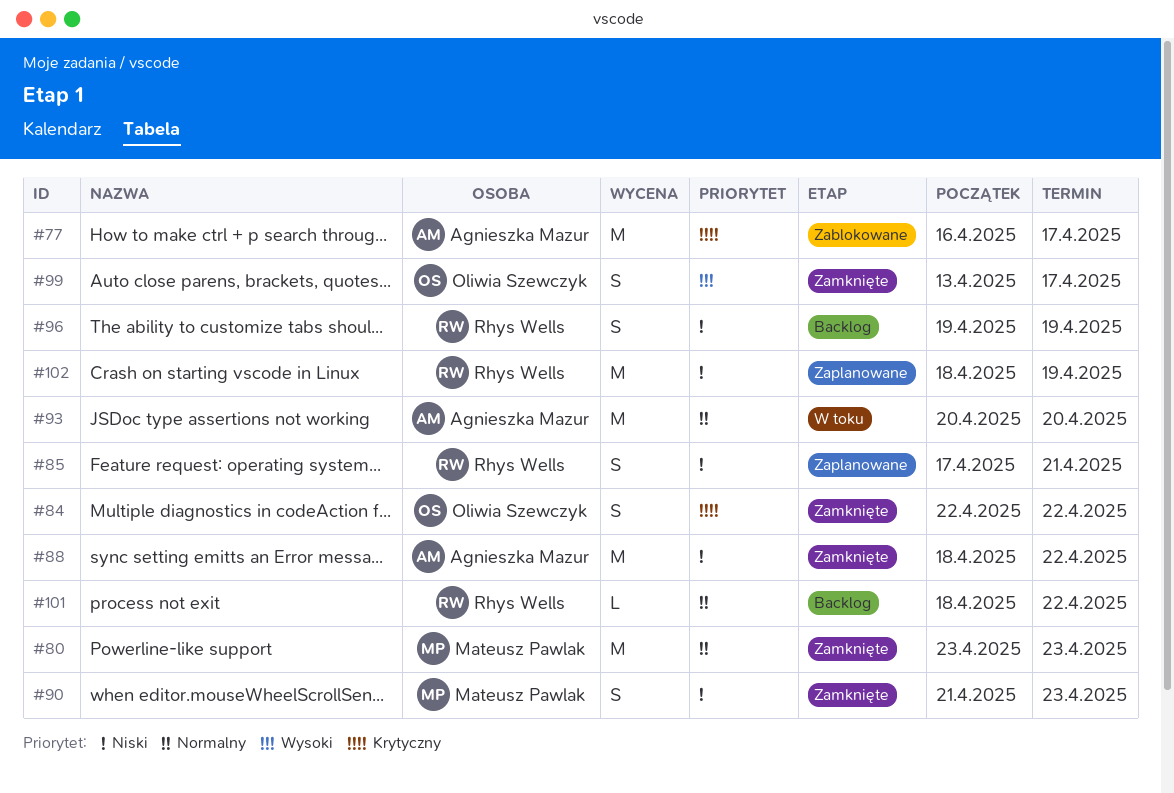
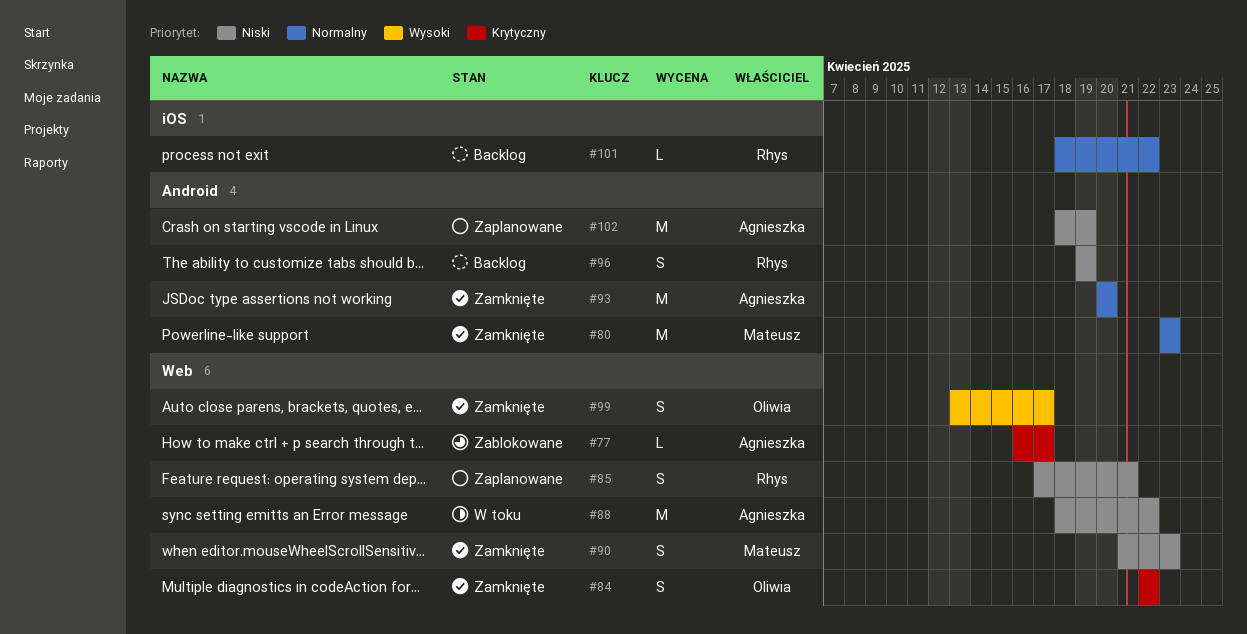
#77, estimate: M -> L
#88, status: Zamknięte -> W toku
#93, status: W toku -> Zamknięte
#102, owner: Rhys Wells -> Agnieszka Mazur

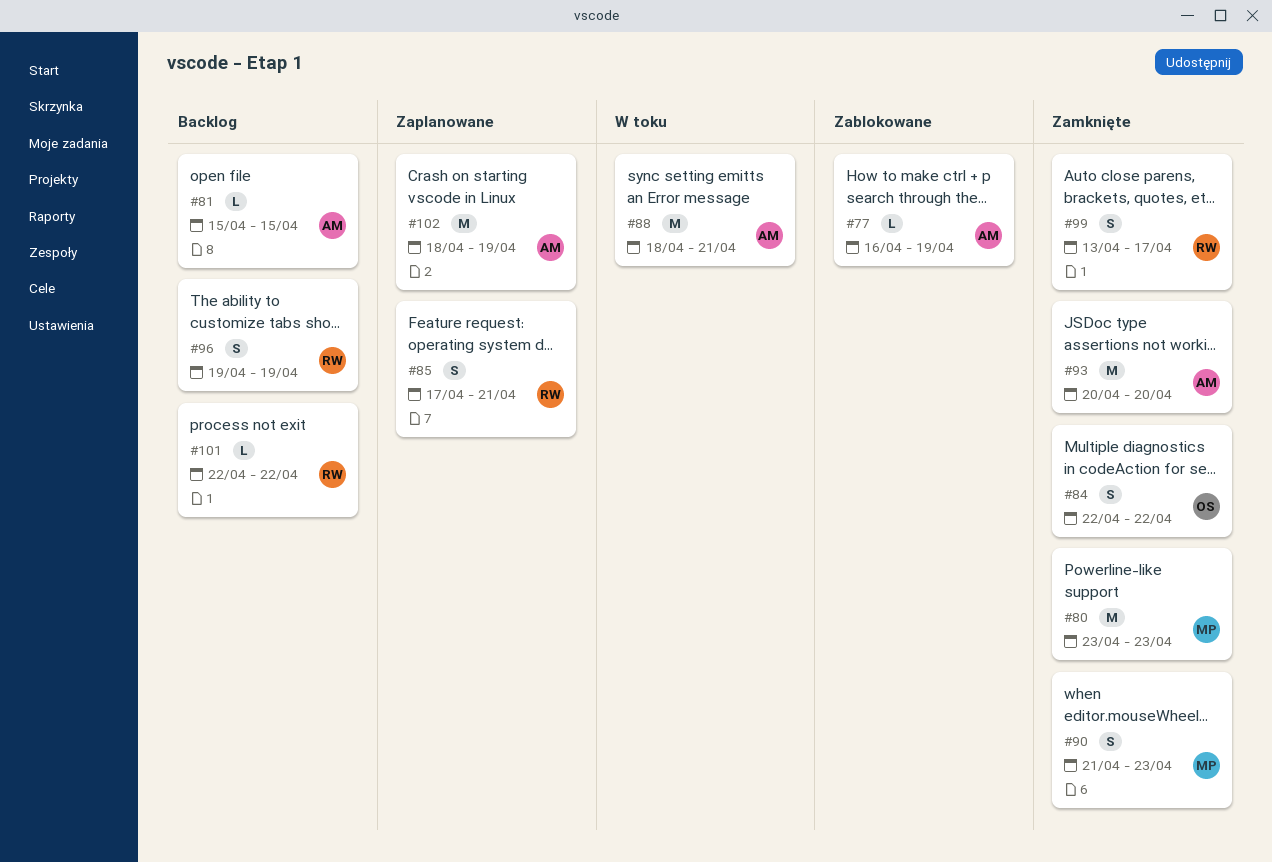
#77, due: Apr 17 -> Apr 19
#81: none -> present
#88, due: Apr 22 -> Apr 21
#99, owner: Oliwia -> Rhys
#101, start: Apr 18 -> Apr 22

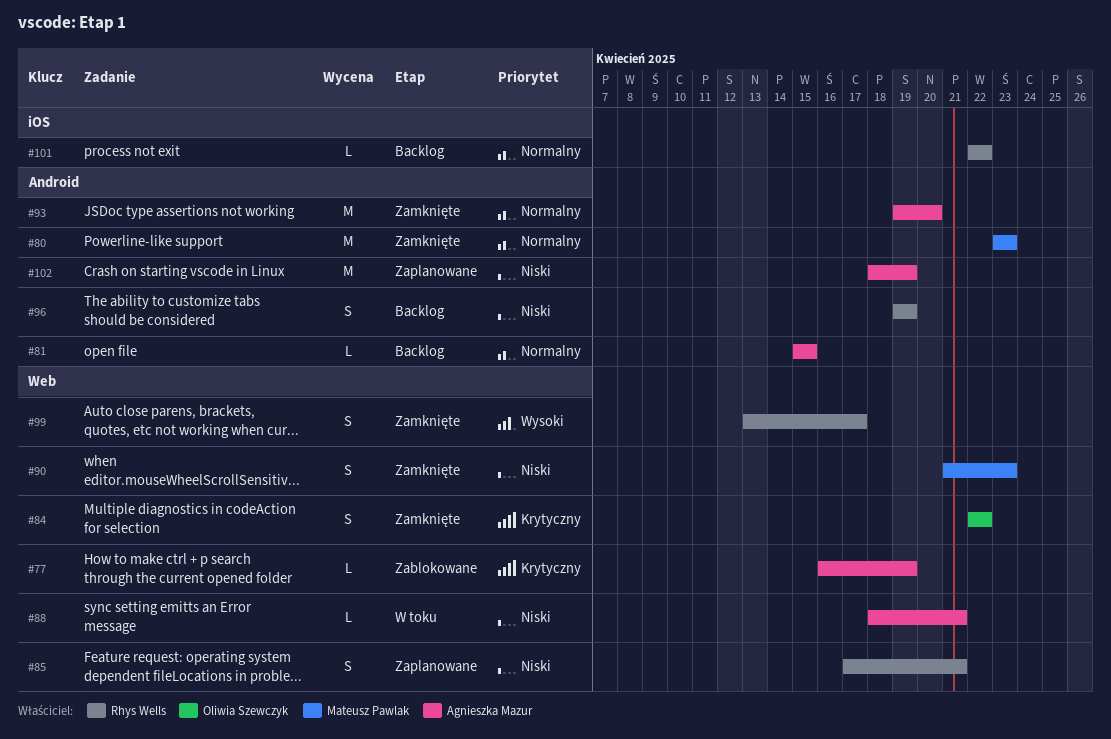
#88, estimate: M -> L
#93, start: Apr 20 -> Apr 19

